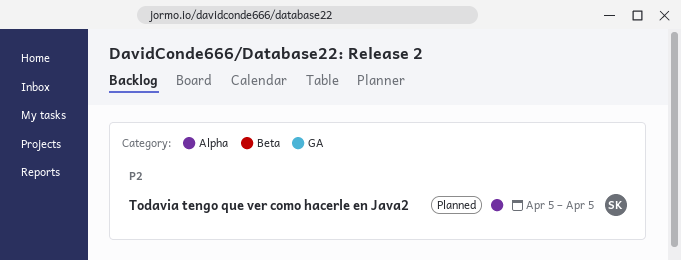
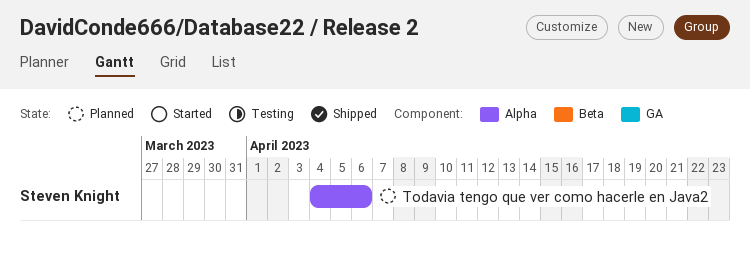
Todavia tengo que ver como hacerle en Java2, start: Apr 5 -> Apr 4
Todavia tengo que ver como hacerle en Java2, due: Apr 5 -> Apr 6

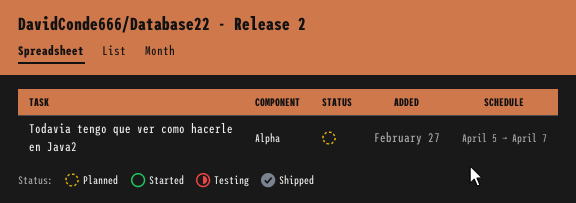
Todavia tengo que ver como hacerle en Java2, start: Apr 4 -> Apr 5
Todavia tengo que ver como hacerle en Java2, due: Apr 6 -> Apr 7

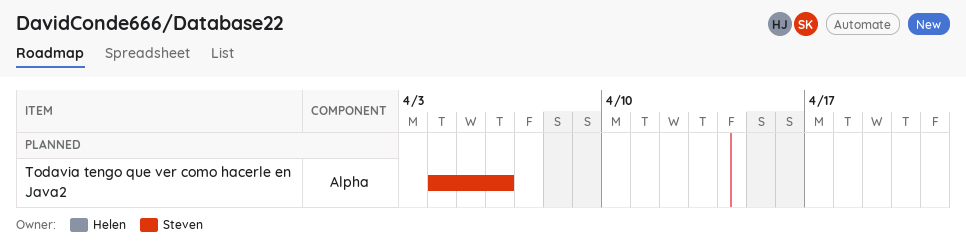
Todavia tengo que ver como hacerle en Java2, start: Apr 5 -> Apr 4
Todavia tengo que ver como hacerle en Java2, due: Apr 7 -> Apr 6

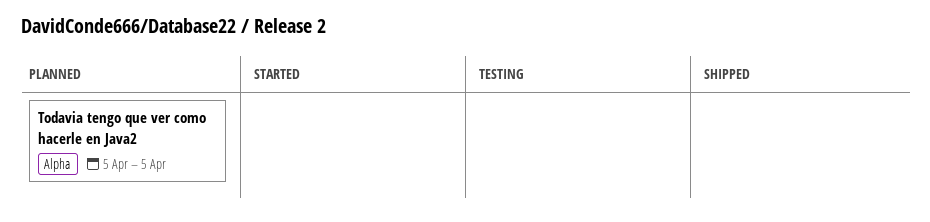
Todavia tengo que ver como hacerle en Java2, start: Apr 4 -> Apr 5
Todavia tengo que ver como hacerle en Java2, due: Apr 6 -> Apr 5

